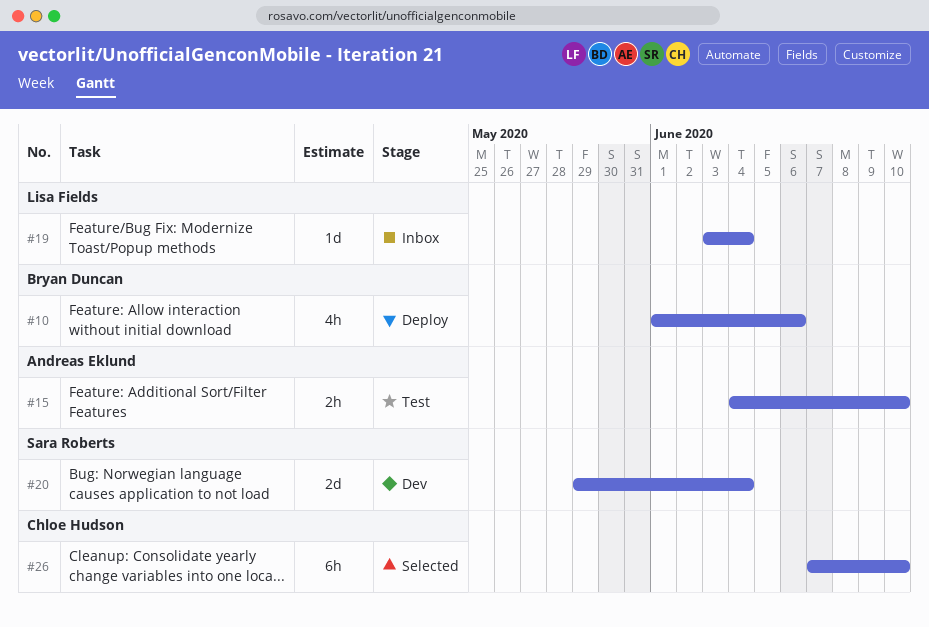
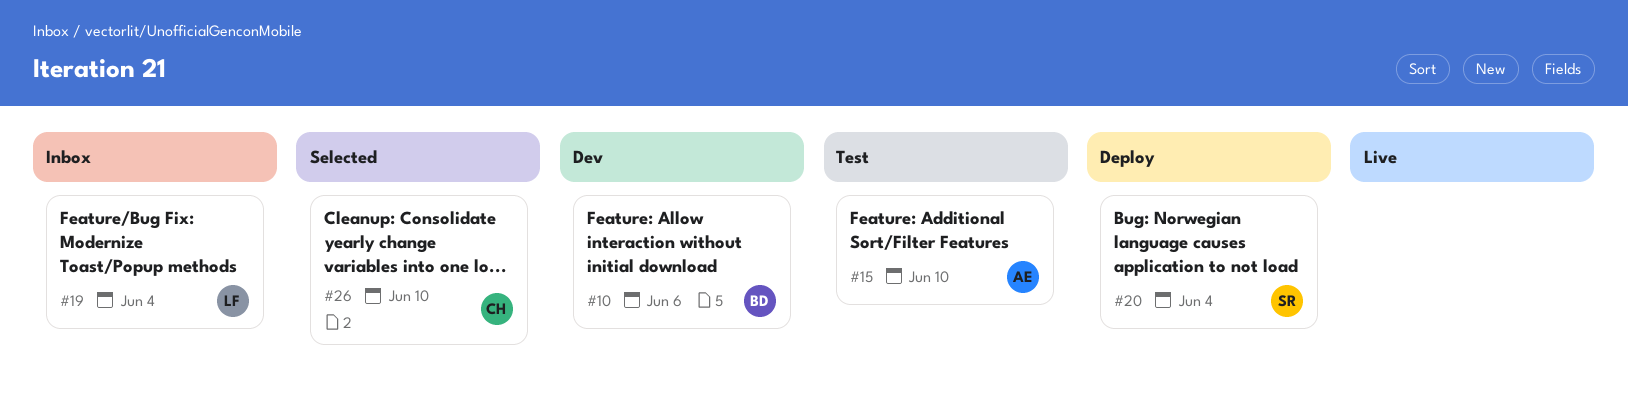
#10, status: Deploy -> Dev
#20, status: Dev -> Deploy

